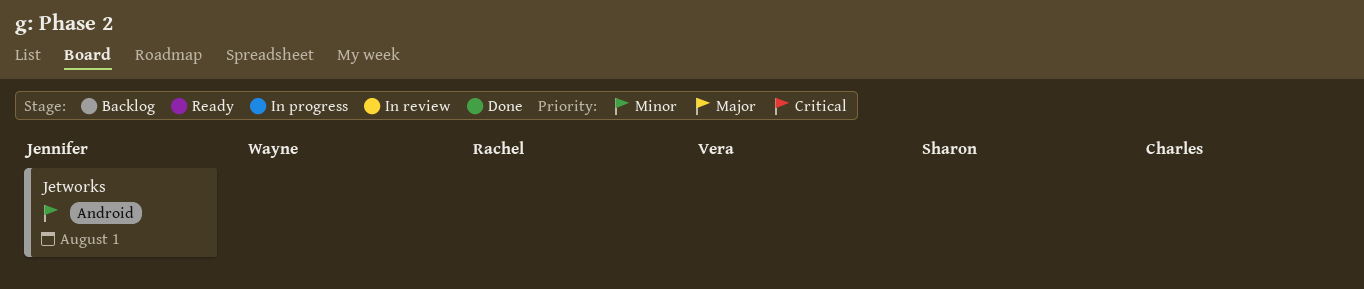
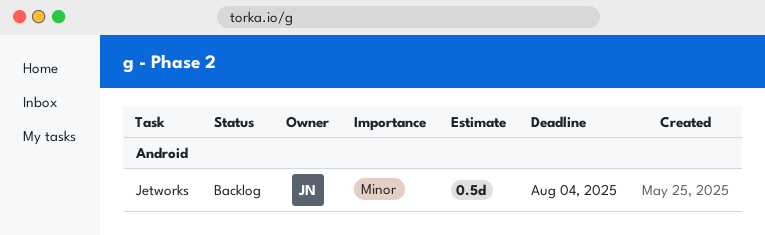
Jetworks, due: Aug 1 -> Aug 4

